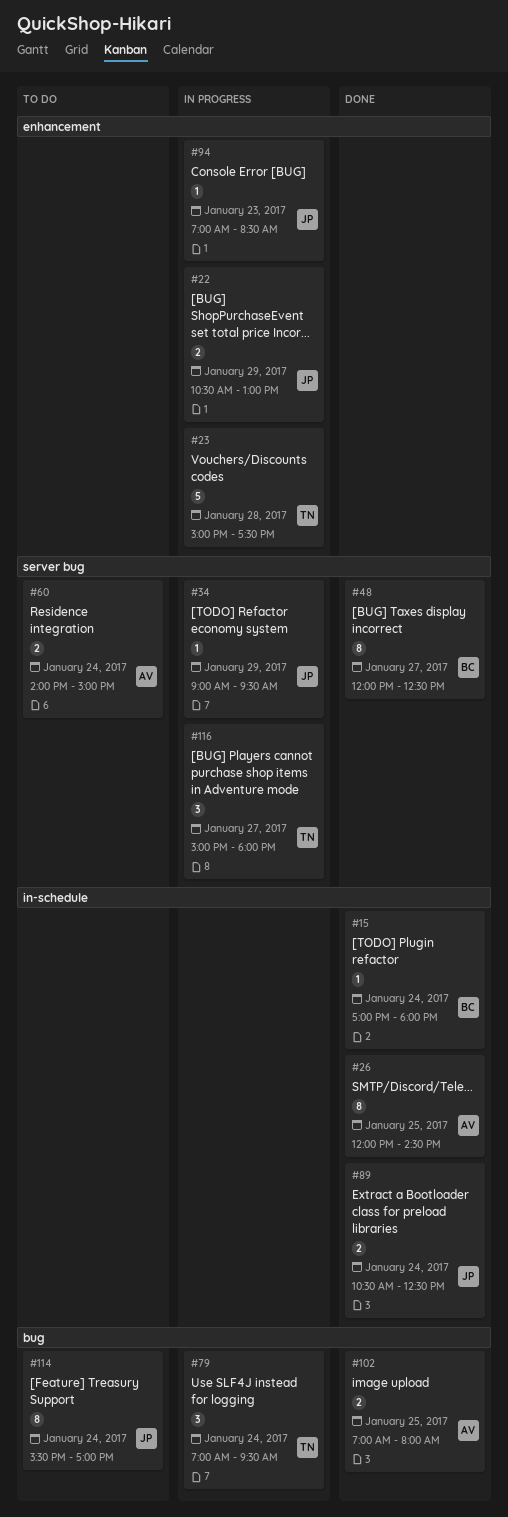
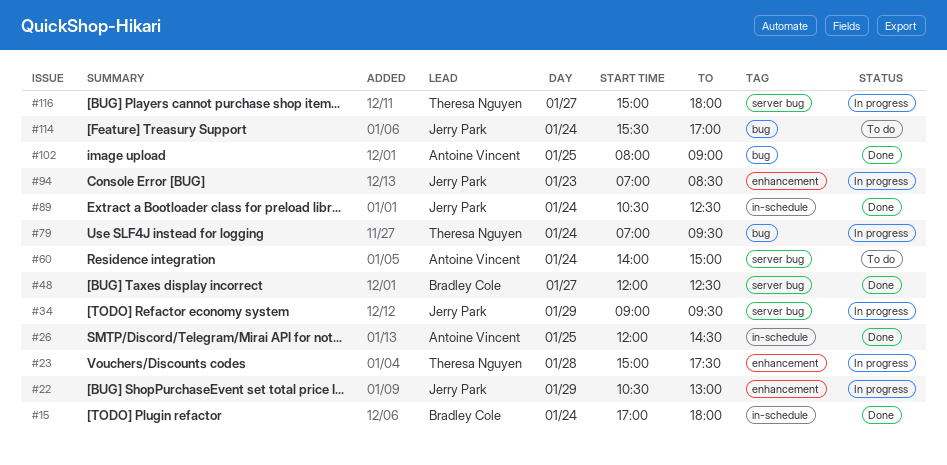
#102, begins: 07:00 -> 08:00
#102, ends: 08:00 -> 09:00

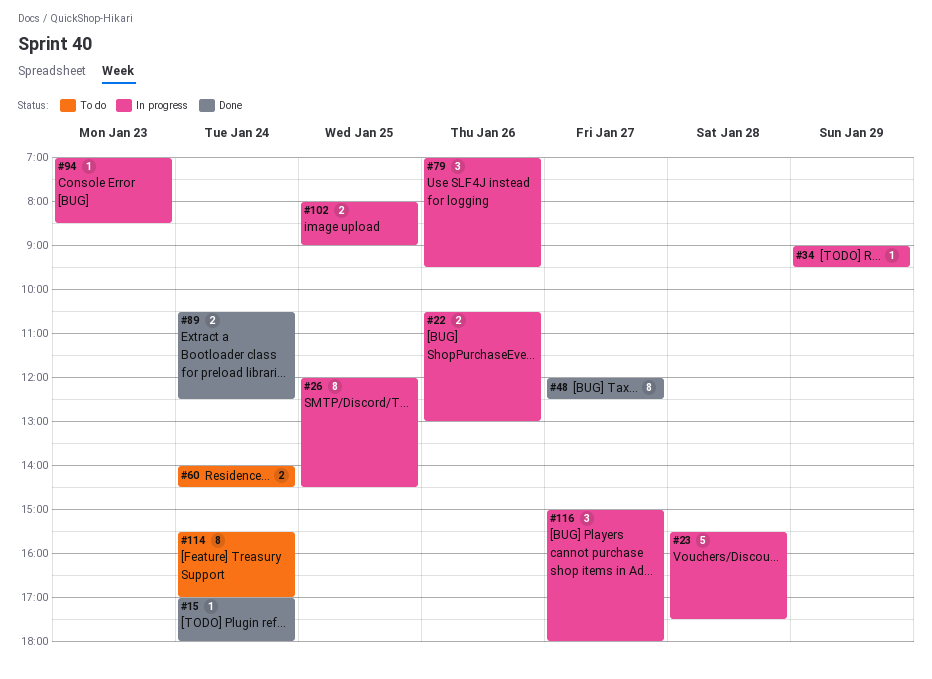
#22, day: Jan 29 -> Jan 26
#23, begins: 15:00 -> 15:30
#26, status: Done -> In progress
#60, ends: 15:00 -> 14:30
#79, day: Jan 24 -> Jan 26
#102, status: Done -> In progress

